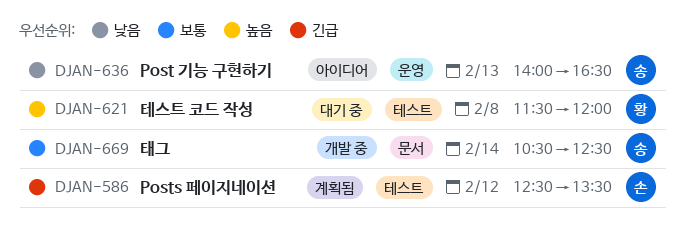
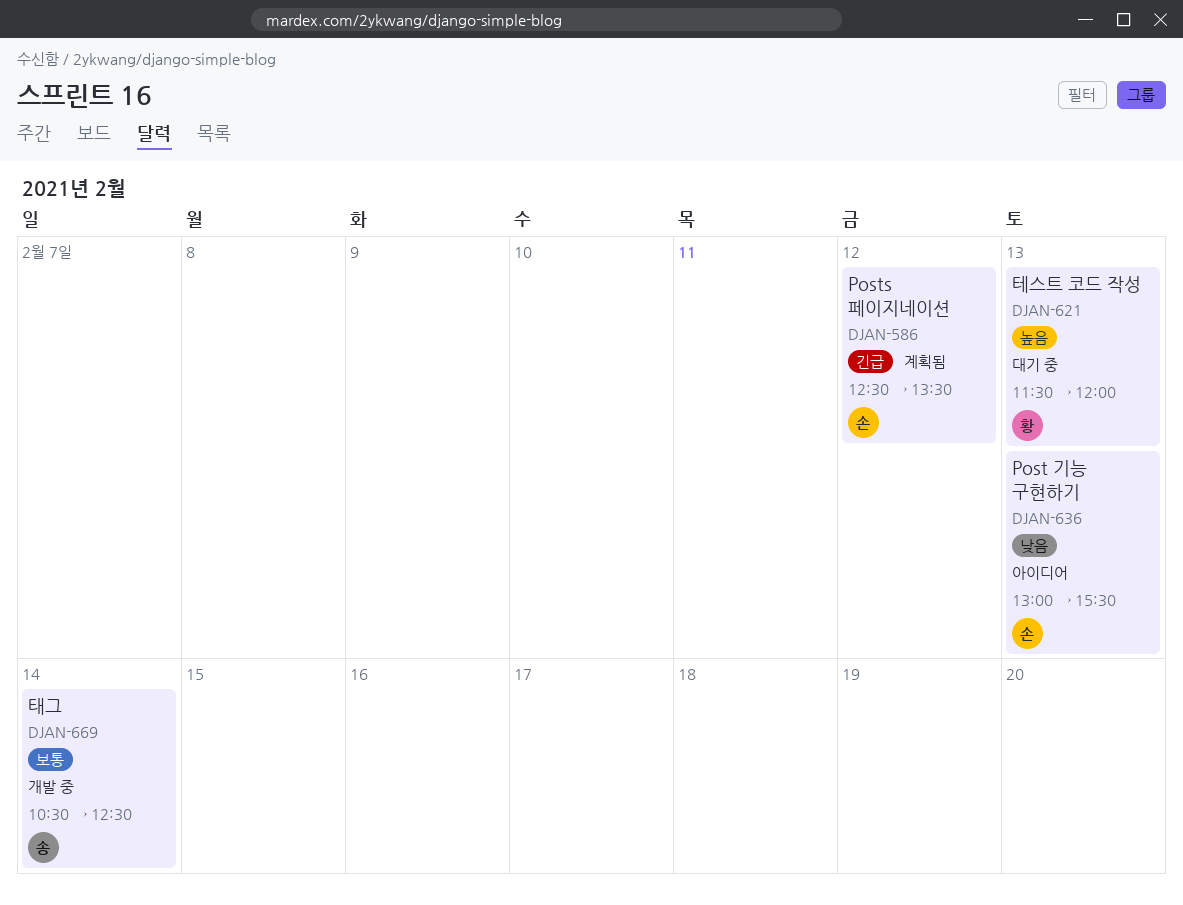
DJAN-621, day: Feb 8 -> Feb 13
DJAN-636, owner: 송 -> 손
DJAN-636, begins: 14:00 -> 13:00
DJAN-636, ends: 16:30 -> 15:30

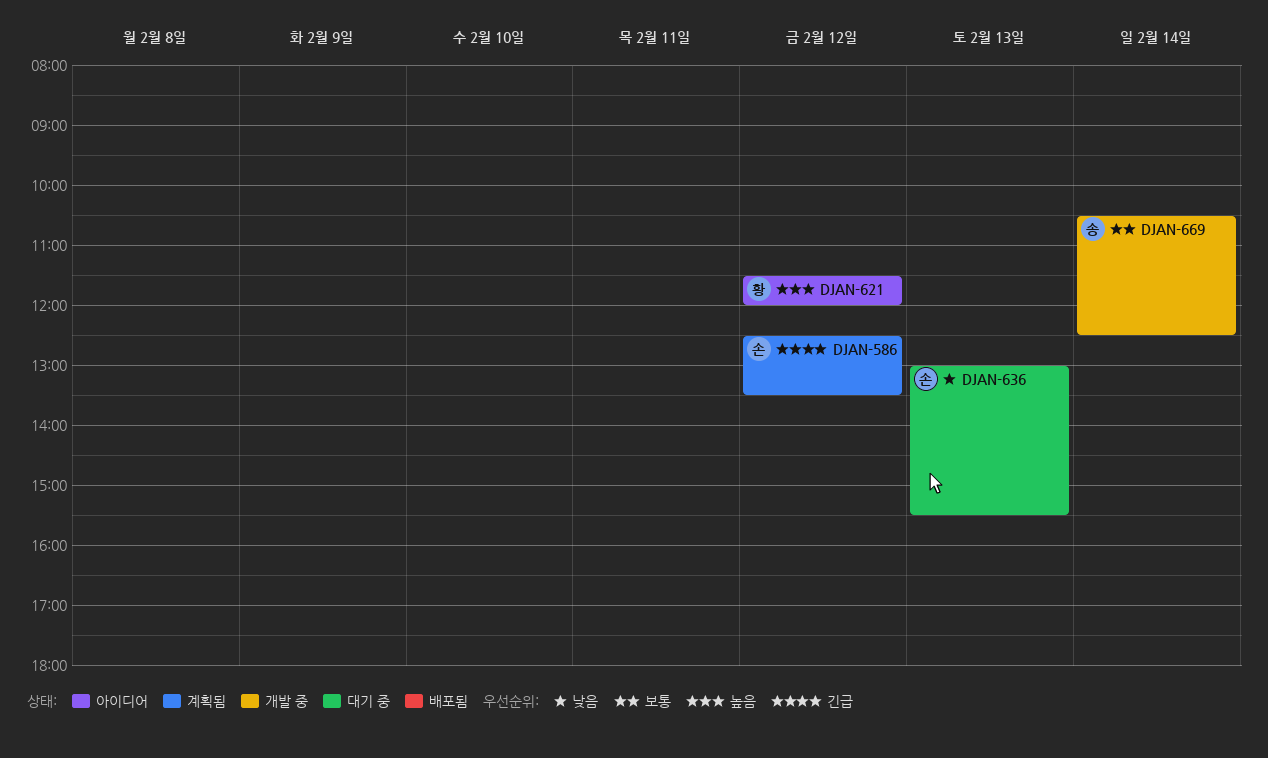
DJAN-621, status: 대기 중 -> 아이디어
DJAN-621, day: Feb 13 -> Feb 12
DJAN-636, status: 아이디어 -> 대기 중

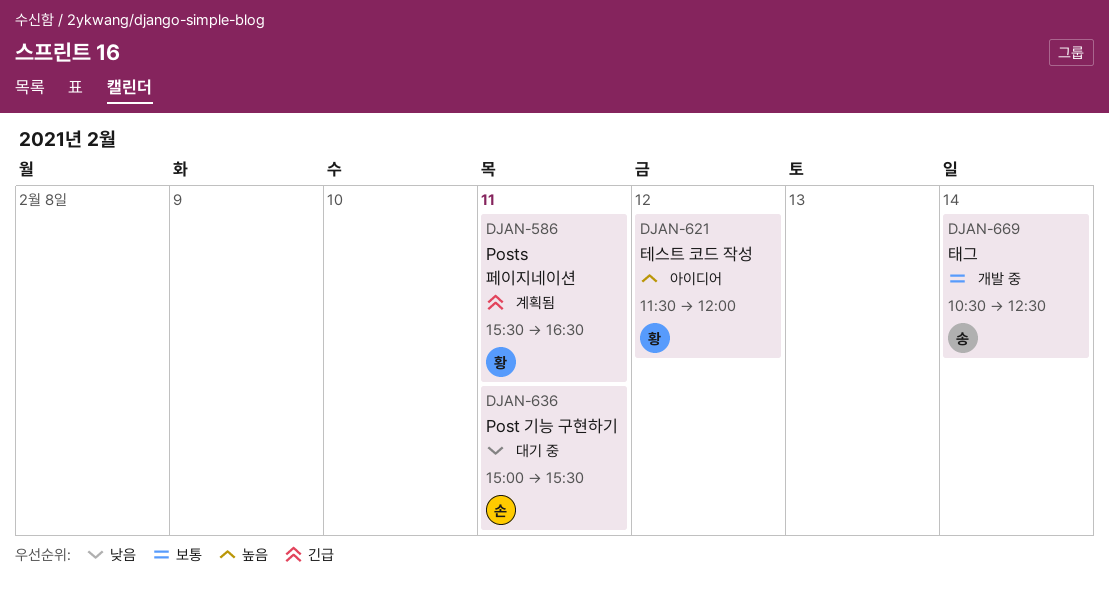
DJAN-586, owner: 손 -> 황
DJAN-586, day: Feb 12 -> Feb 11
DJAN-586, begins: 12:30 -> 15:30
DJAN-586, ends: 13:30 -> 16:30
DJAN-636, day: Feb 13 -> Feb 11
DJAN-636, begins: 13:00 -> 15:00

